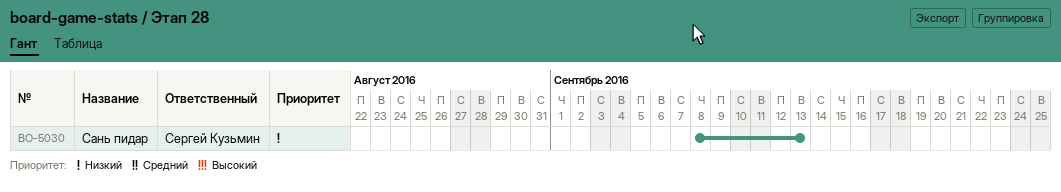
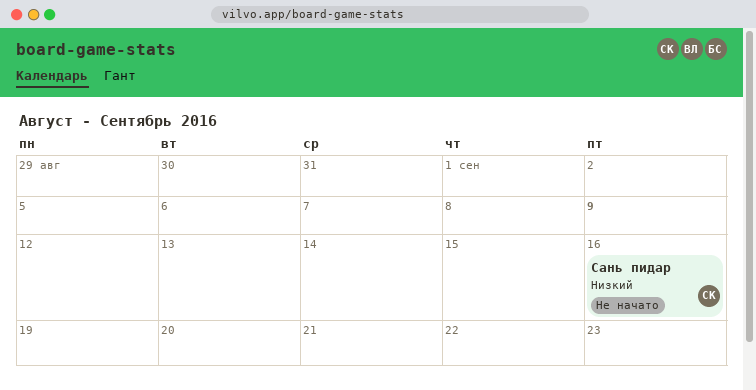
Сань пидар, due: Sep 13 -> Sep 16

